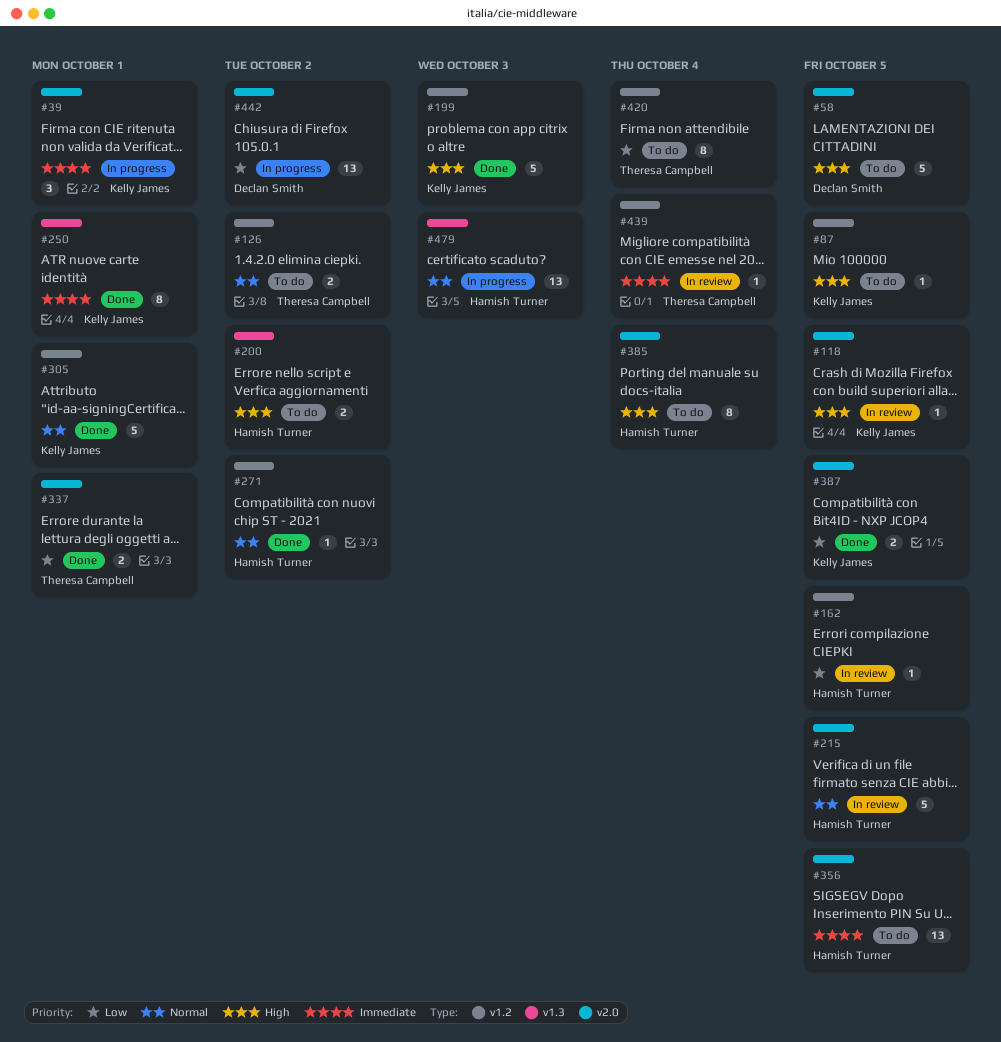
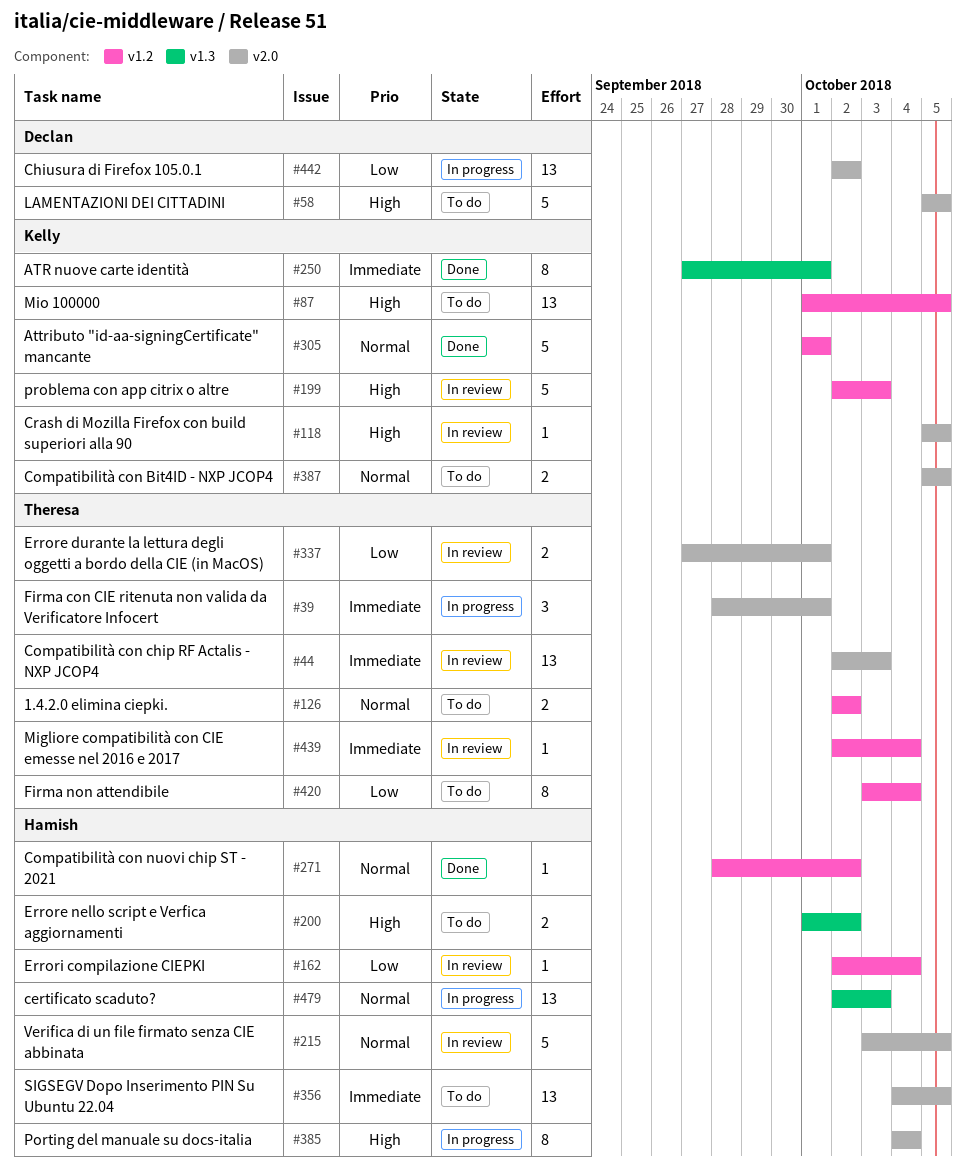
#39, owner: Kelly James -> Theresa Campbell
#44: none -> present
#87, estimate: 1 -> 13
#162, due: Oct 5 -> Oct 4
#199, status: Done -> In review
#337, status: Done -> In review
#385, status: To do -> In progress
#387, status: Done -> To do
#387, priority: Low -> Normal

